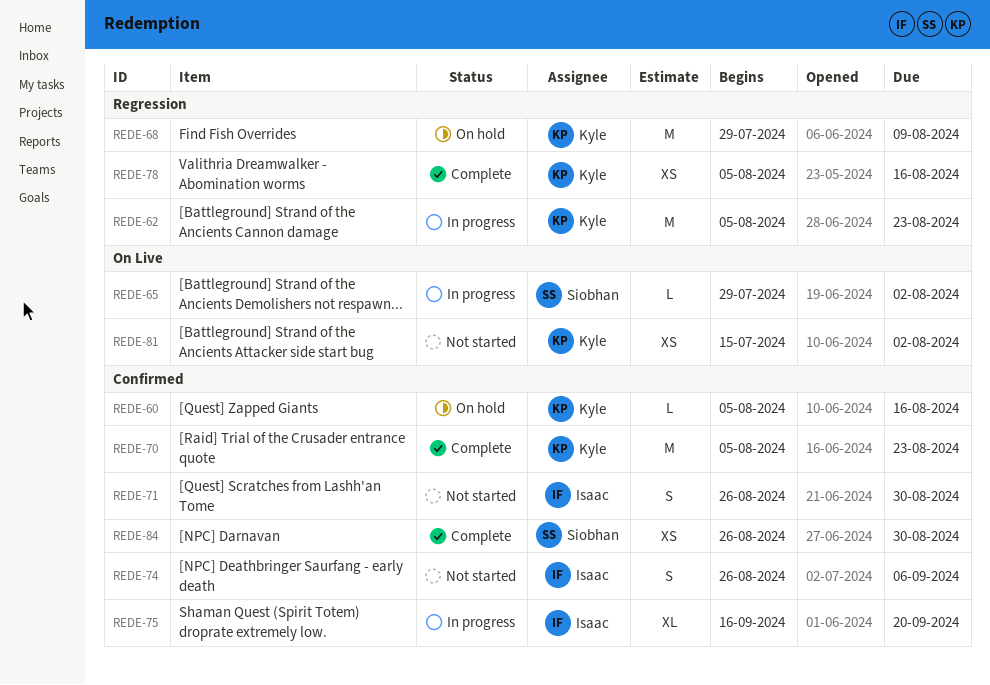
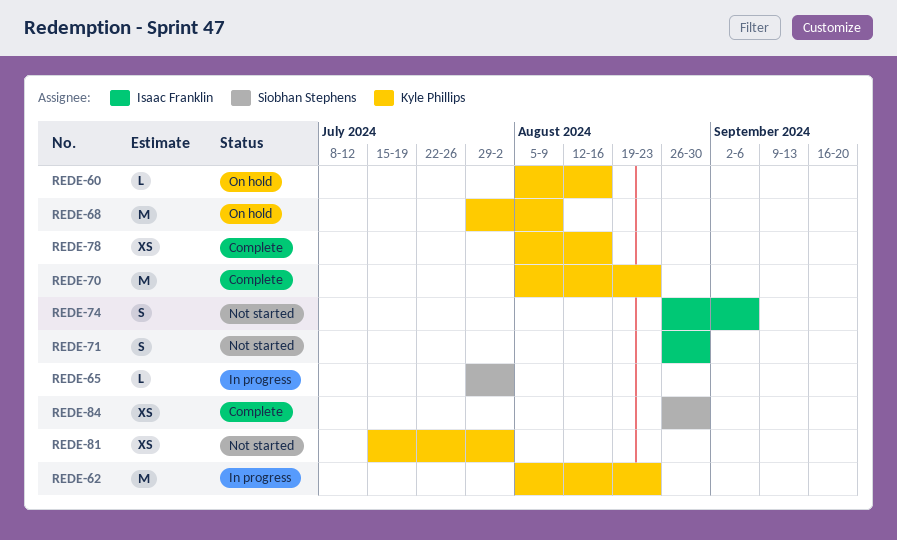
REDE-75: present -> none

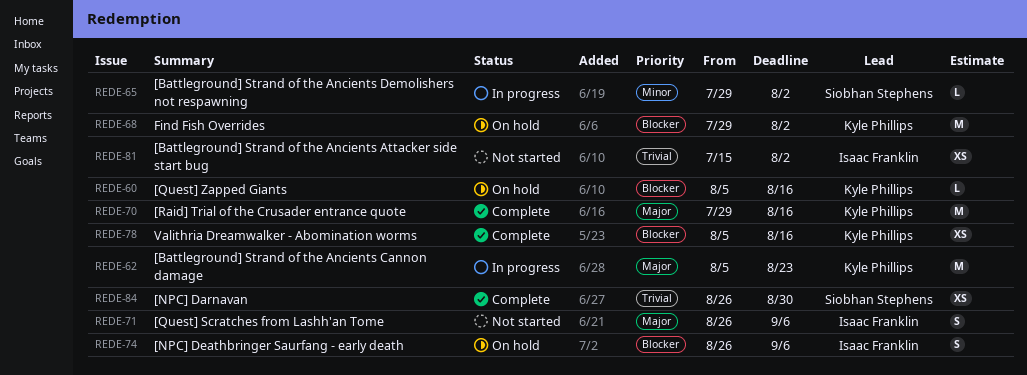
REDE-68, due: Aug 9 -> Aug 2
REDE-70, start: Aug 5 -> Jul 29
REDE-70, due: Aug 23 -> Aug 16
REDE-71, due: Aug 30 -> Sep 6
REDE-74, status: Not started -> On hold
REDE-81, owner: Kyle Phillips -> Isaac Franklin

